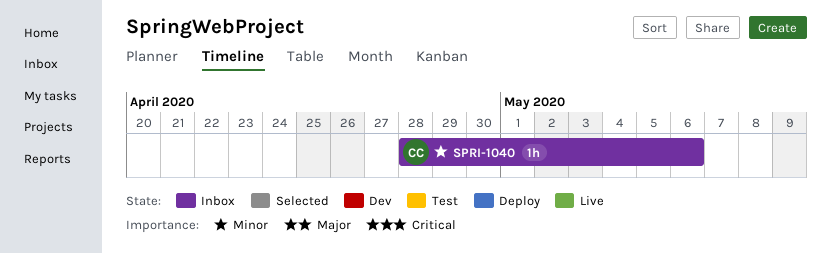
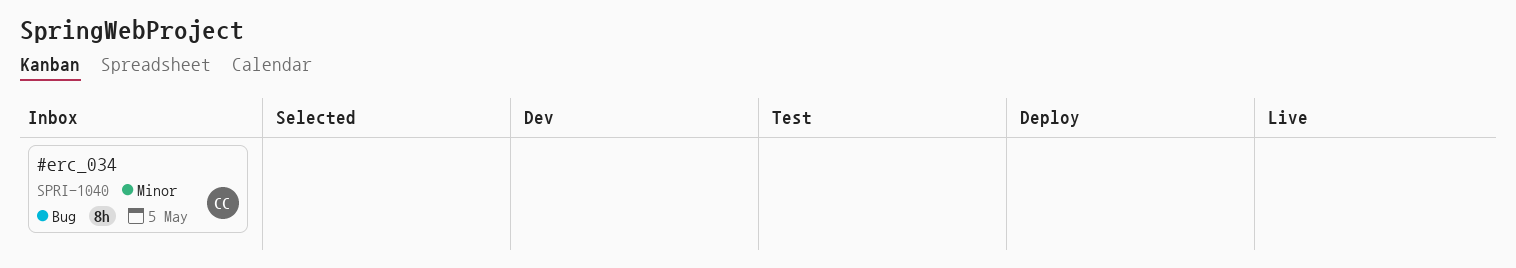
SPRI-1040, estimate: 1h -> 8h
SPRI-1040, due: May 6 -> May 5

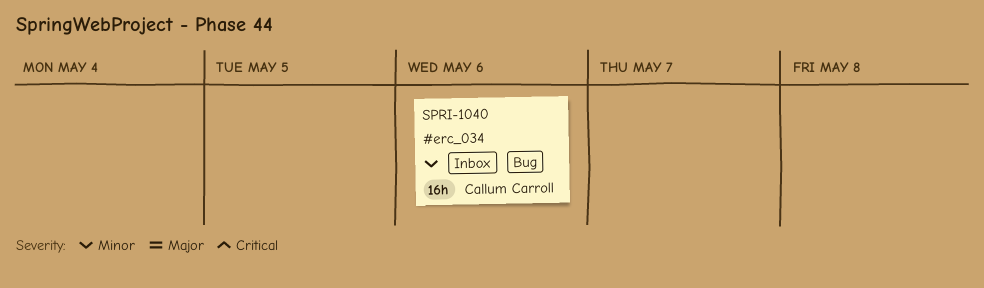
SPRI-1040, estimate: 8h -> 16h
SPRI-1040, due: May 5 -> May 6

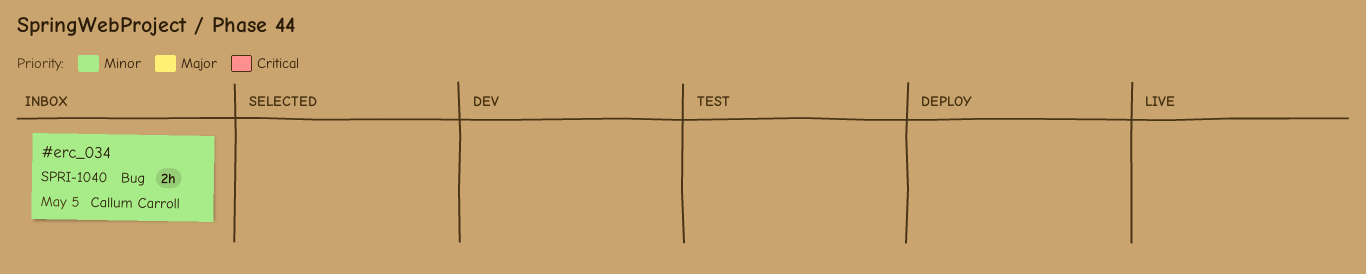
SPRI-1040, estimate: 16h -> 2h
SPRI-1040, due: May 6 -> May 5

